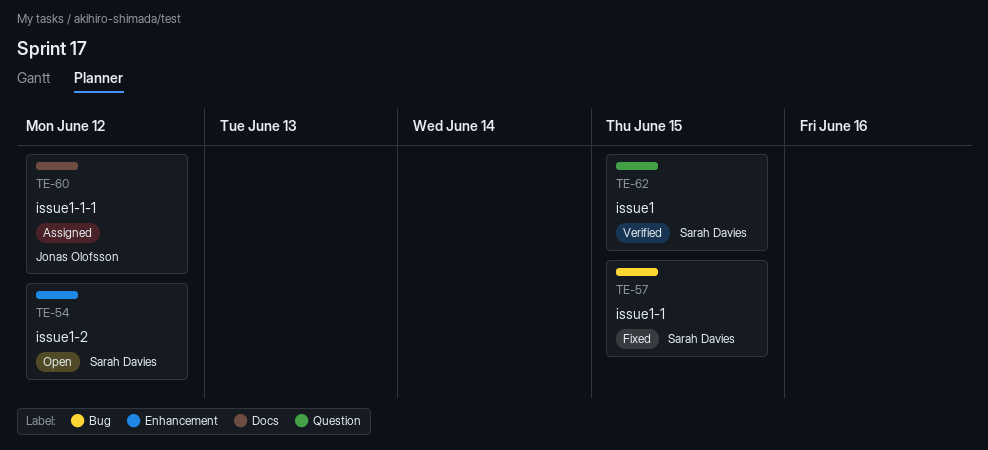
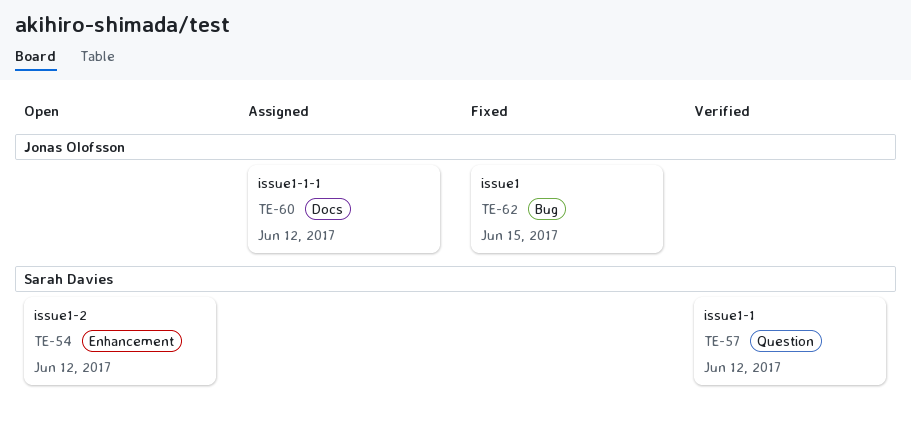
TE-57, status: Fixed -> Verified
TE-57, label: Bug -> Question
TE-57, due: Jun 15 -> Jun 12
TE-62, status: Verified -> Fixed
TE-62, owner: Sarah Davies -> Jonas Olofsson
TE-62, label: Question -> Bug

